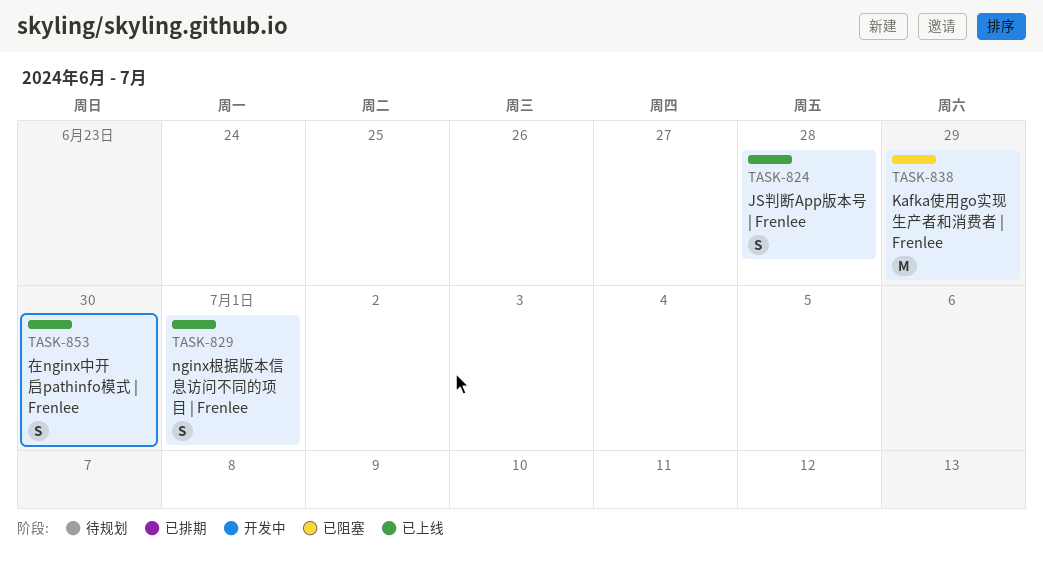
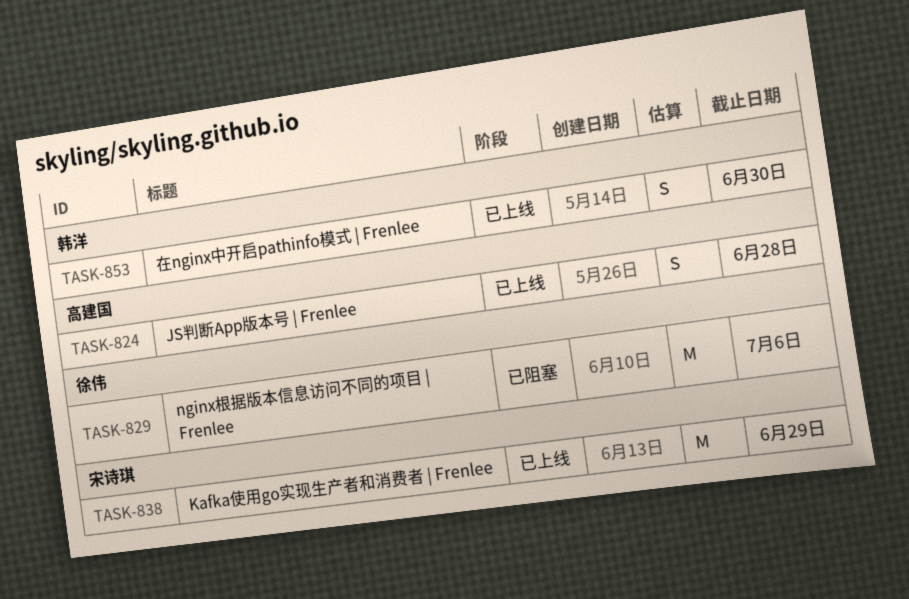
TASK-829, status: 已上线 -> 已阻塞
TASK-829, estimate: S -> M
TASK-829, due: Jul 1 -> Jul 6
TASK-838, status: 已阻塞 -> 已上线

